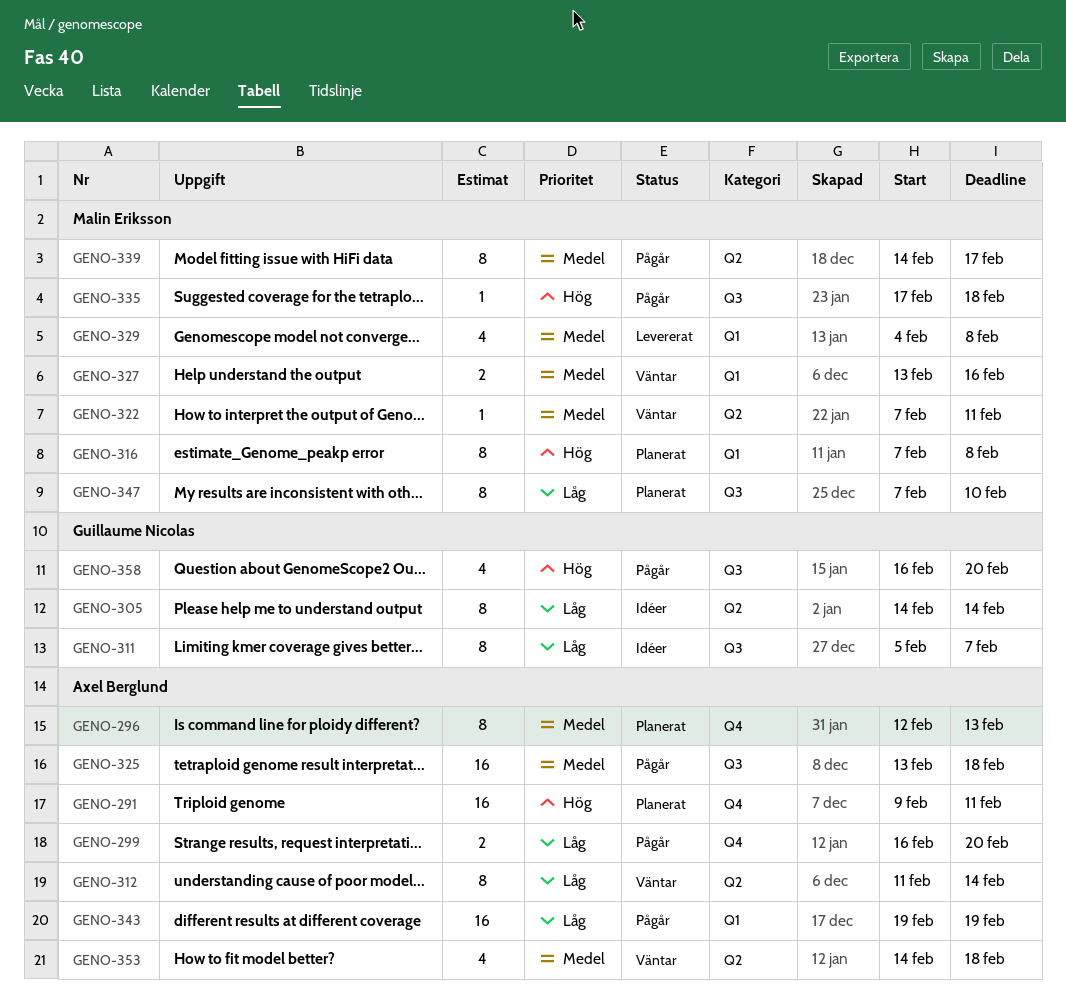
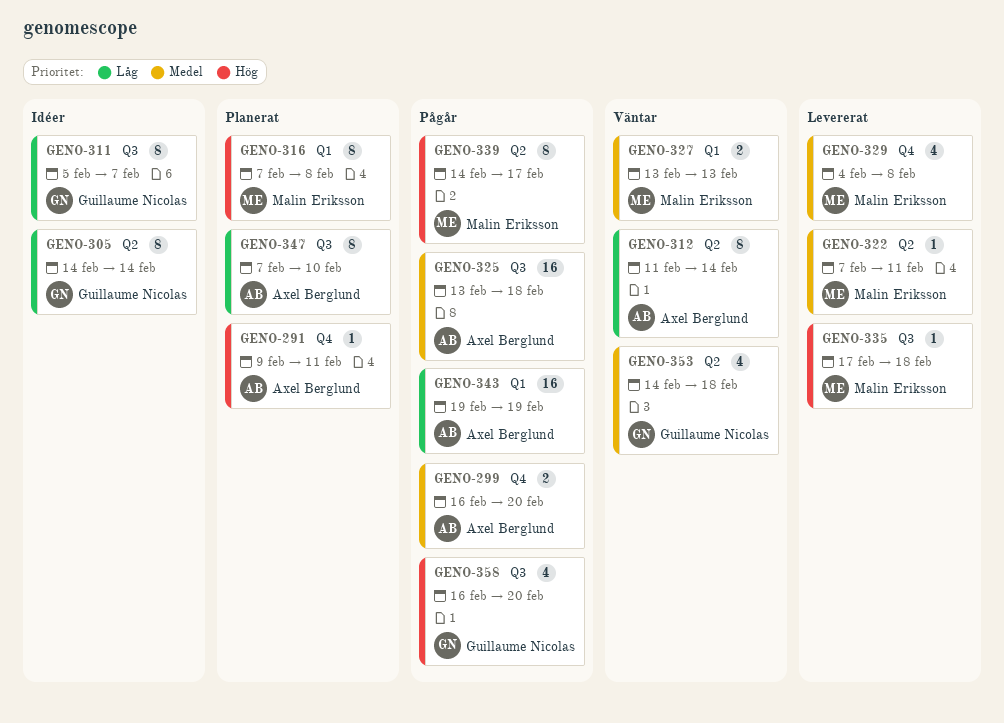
GENO-291, estimate: 16 -> 1
GENO-296: present -> none
GENO-299, priority: Låg -> Medel
GENO-322, status: Väntar -> Levererat
GENO-327, due: Feb 16 -> Feb 13
GENO-329, label: Q1 -> Q4
GENO-335, status: Pågår -> Levererat
GENO-339, priority: Medel -> Hög
GENO-347, owner: Malin Eriksson -> Axel Berglund
GENO-353, owner: Axel Berglund -> Guillaume Nicolas

